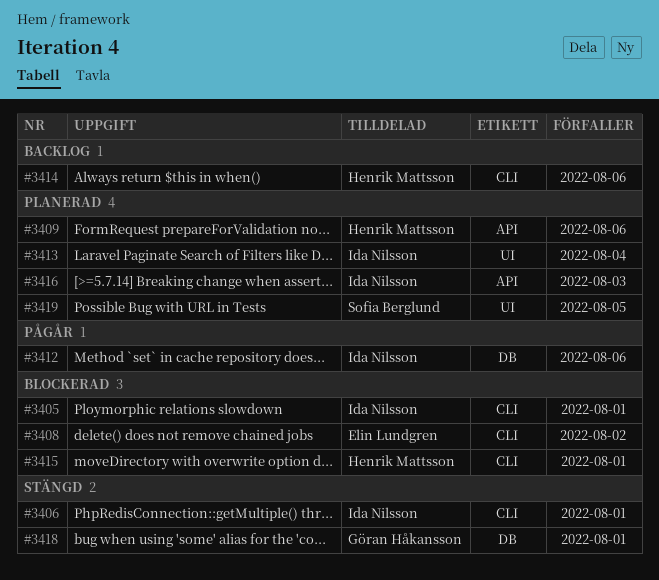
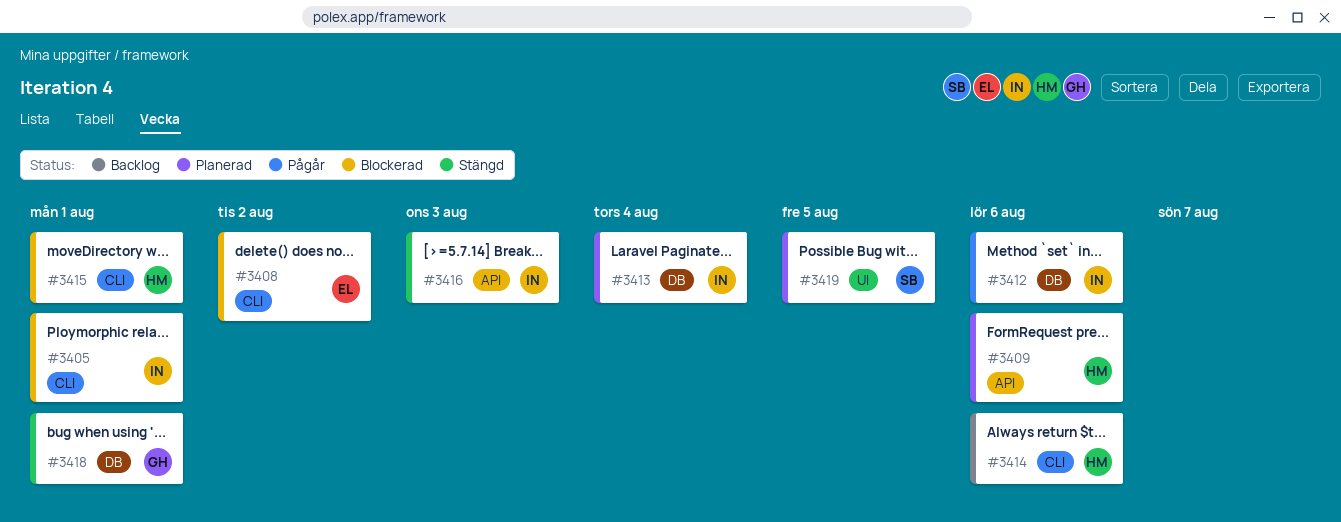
#3406: present -> none
#3413, label: UI -> DB
#3416, status: Planerad -> Stängd

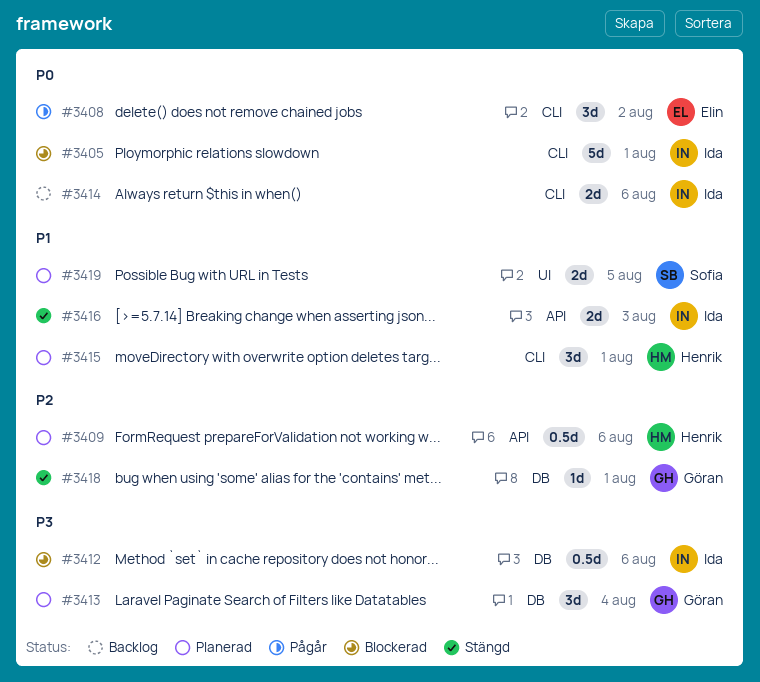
#3408, status: Blockerad -> Pågår
#3412, status: Pågår -> Blockerad
#3413, owner: Ida -> Göran
#3414, owner: Henrik -> Ida
#3415, status: Blockerad -> Planerad

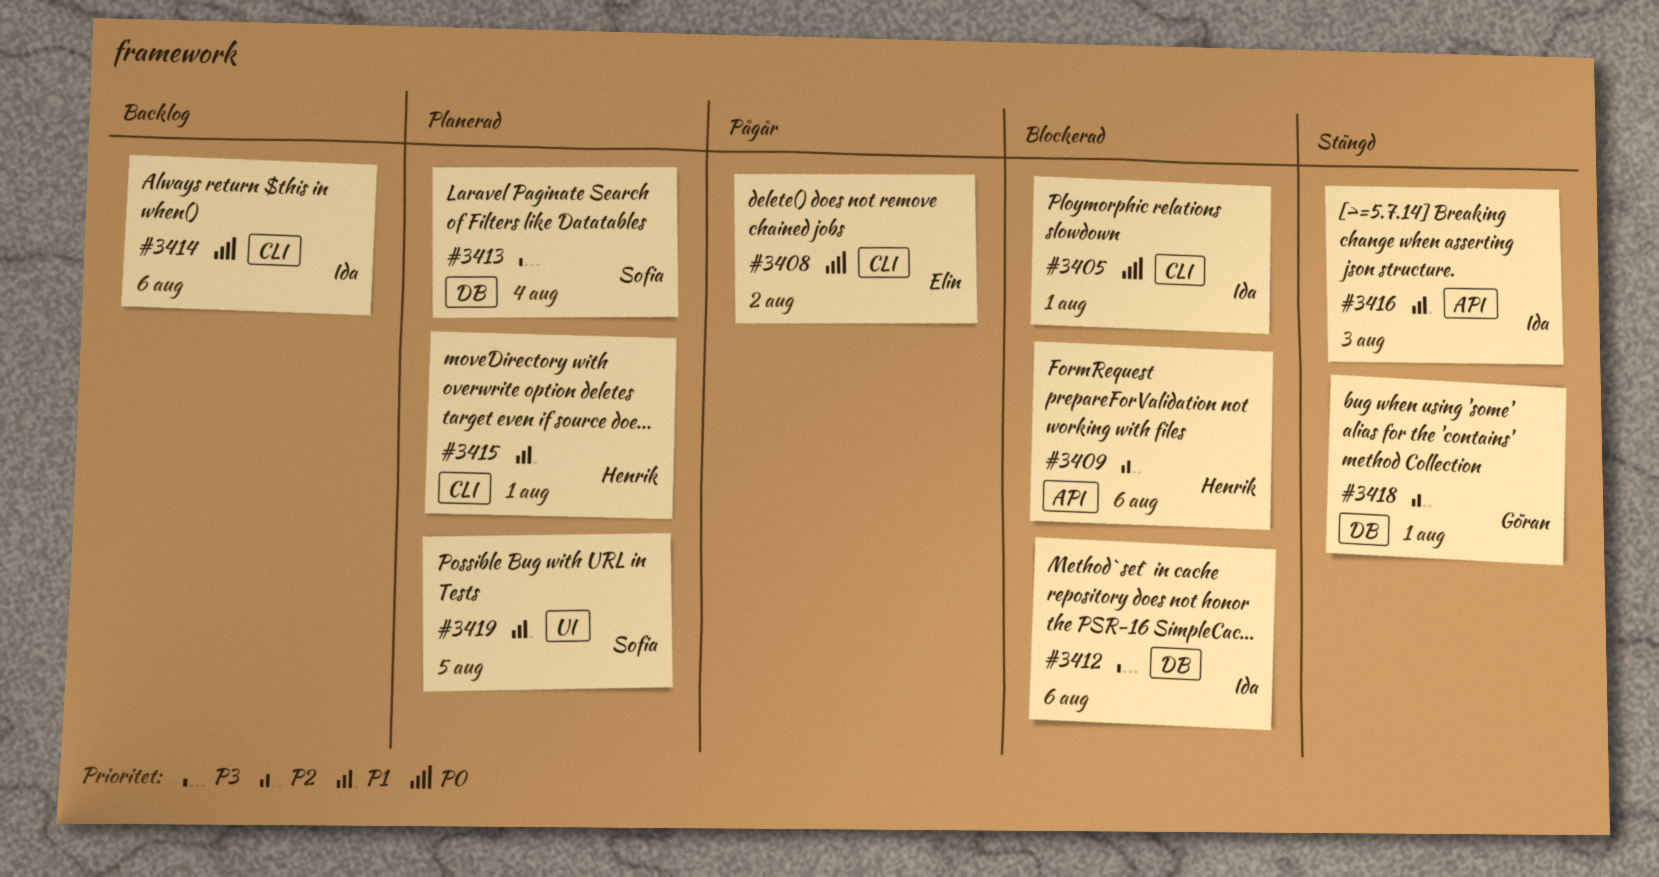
#3409, status: Planerad -> Blockerad
#3413, owner: Göran -> Sofia

